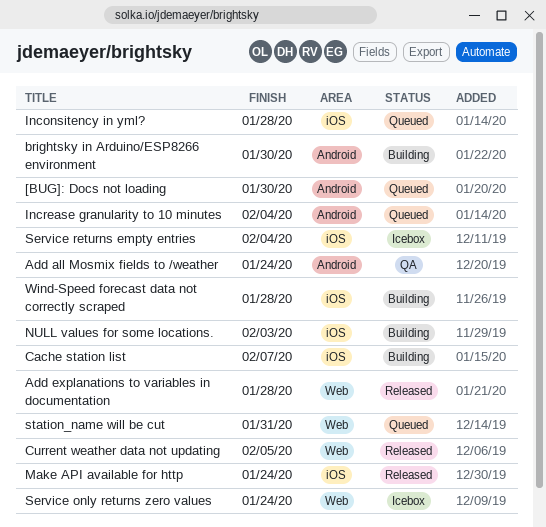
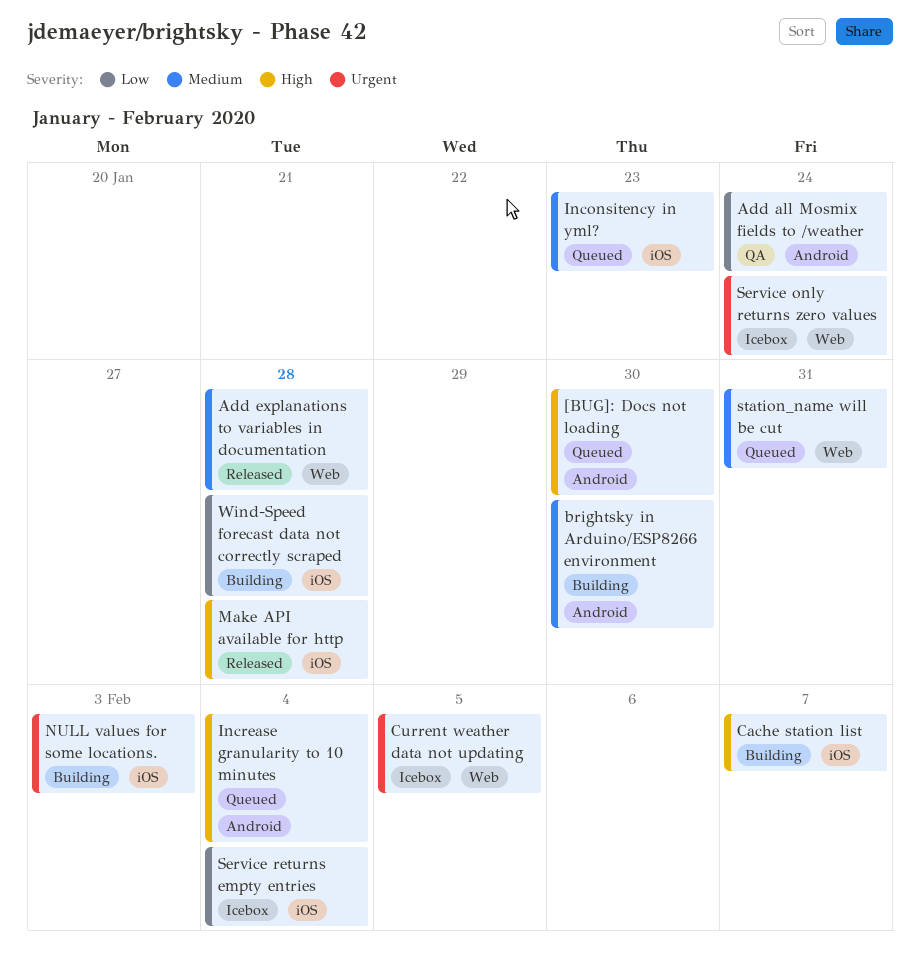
Current weather data not updating, status: Released -> Icebox
Inconsitency in yml?, due: Jan 28 -> Jan 23
Make API available for http, due: Jan 24 -> Jan 28

